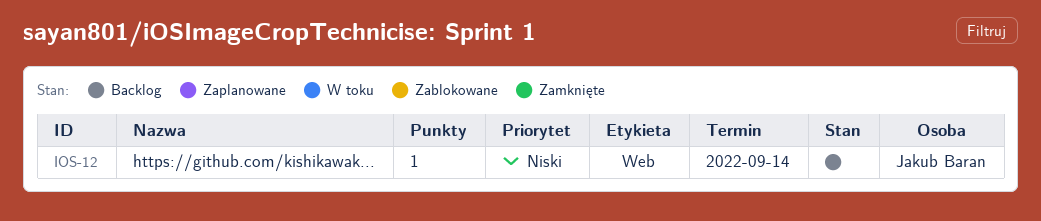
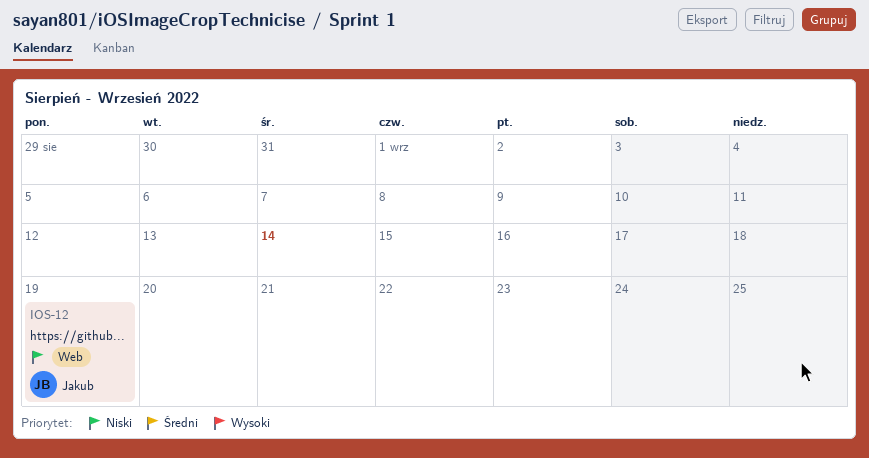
IOS-12, due: Sep 14 -> Sep 19

